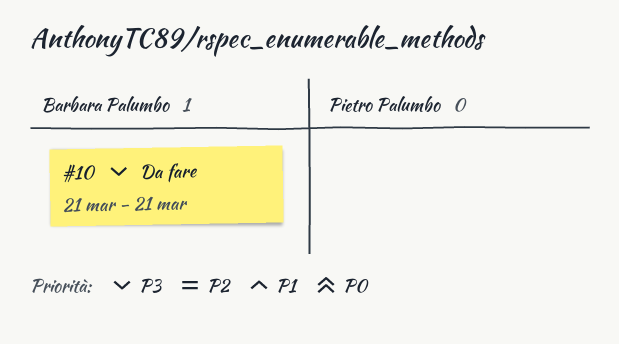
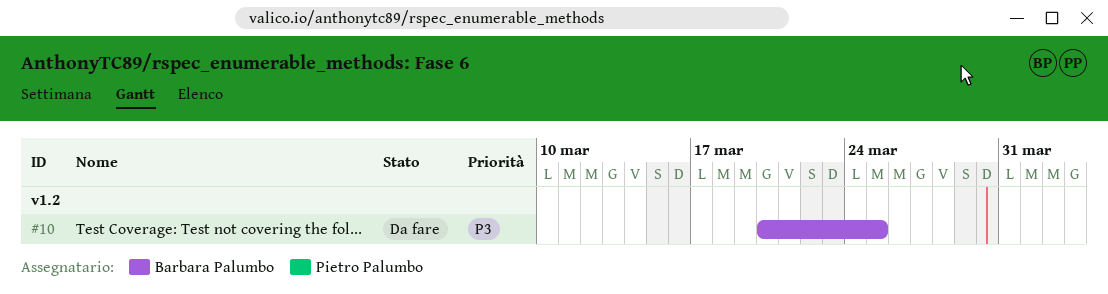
#10, start: Mar 21 -> Mar 20
#10, due: Mar 21 -> Mar 25

